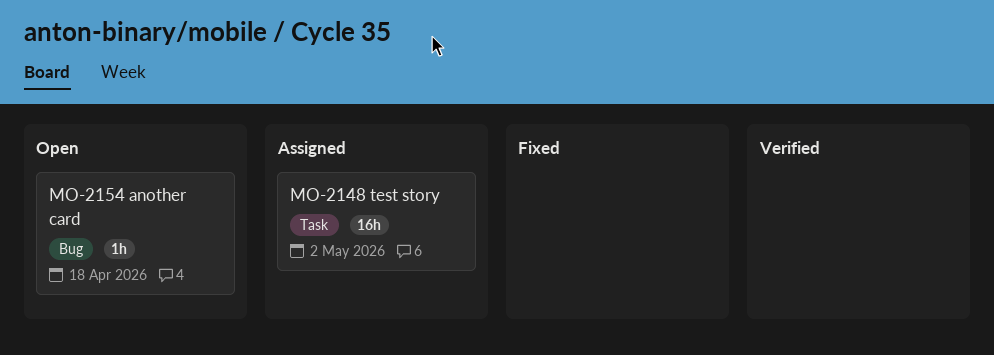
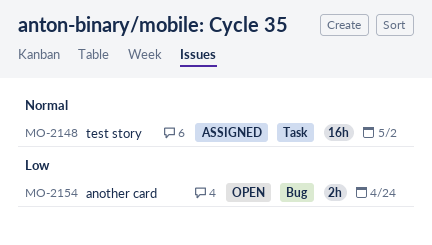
MO-2154, estimate: 1h -> 2h
MO-2154, due: Apr 18 -> Apr 24

